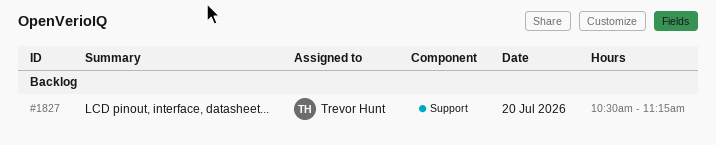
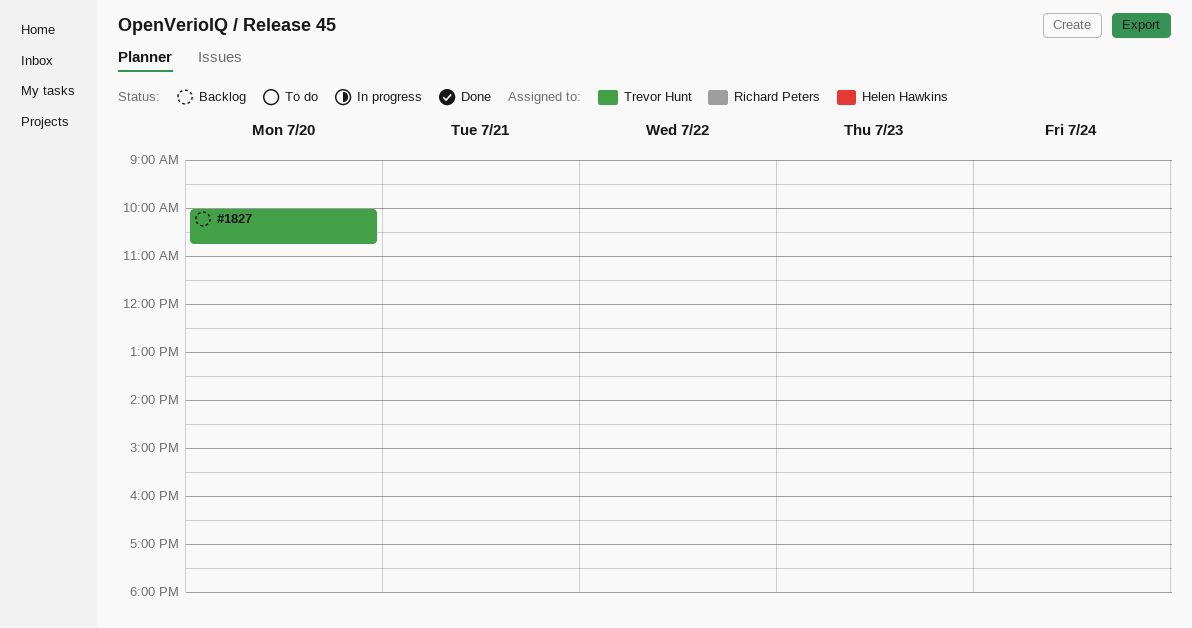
#1827, begins: 10:30 -> 10:00
#1827, ends: 11:15 -> 10:45

